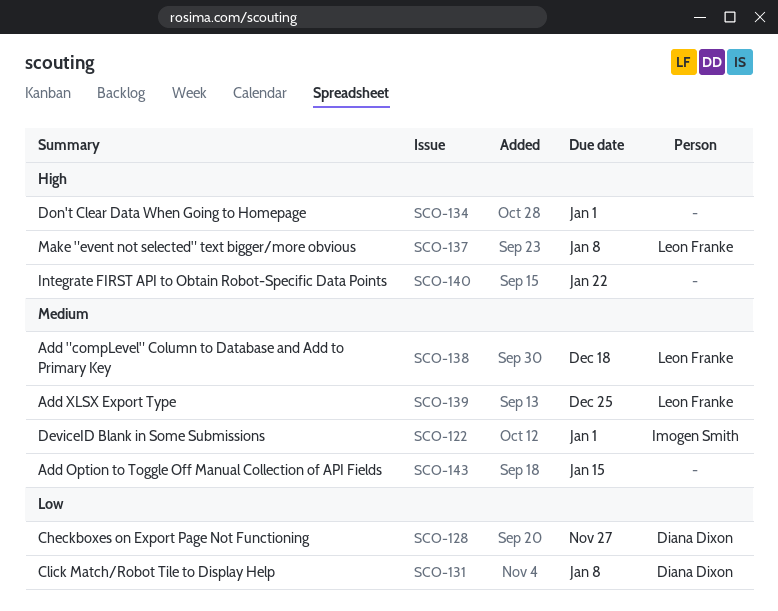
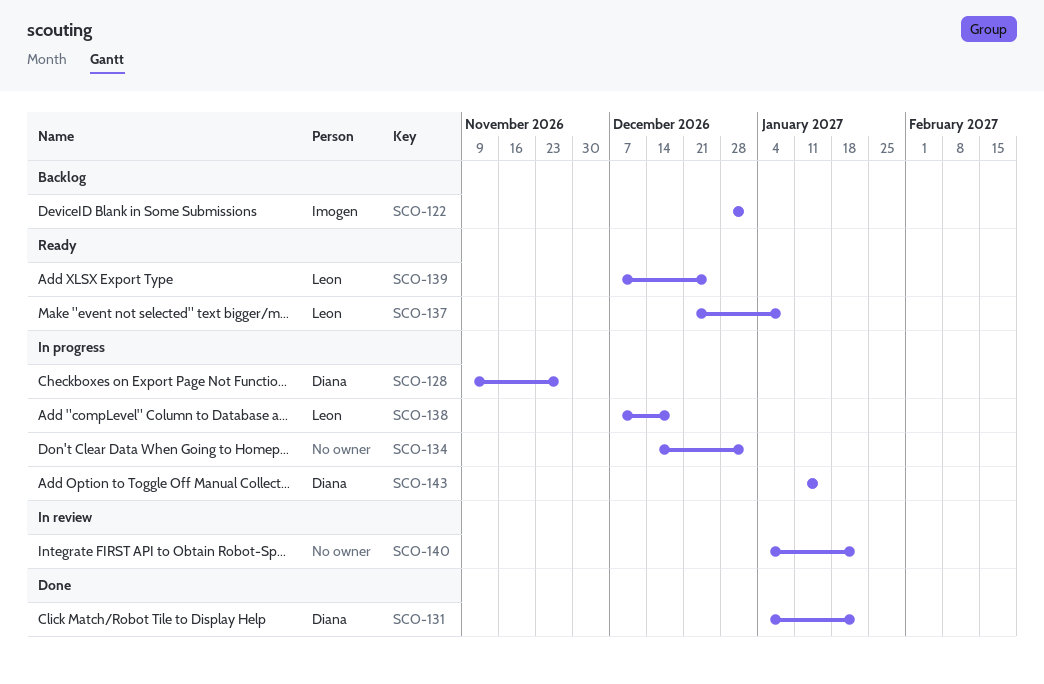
SCO-131, due: Jan 8 -> Jan 22
SCO-143, owner: none -> Diana Dixon

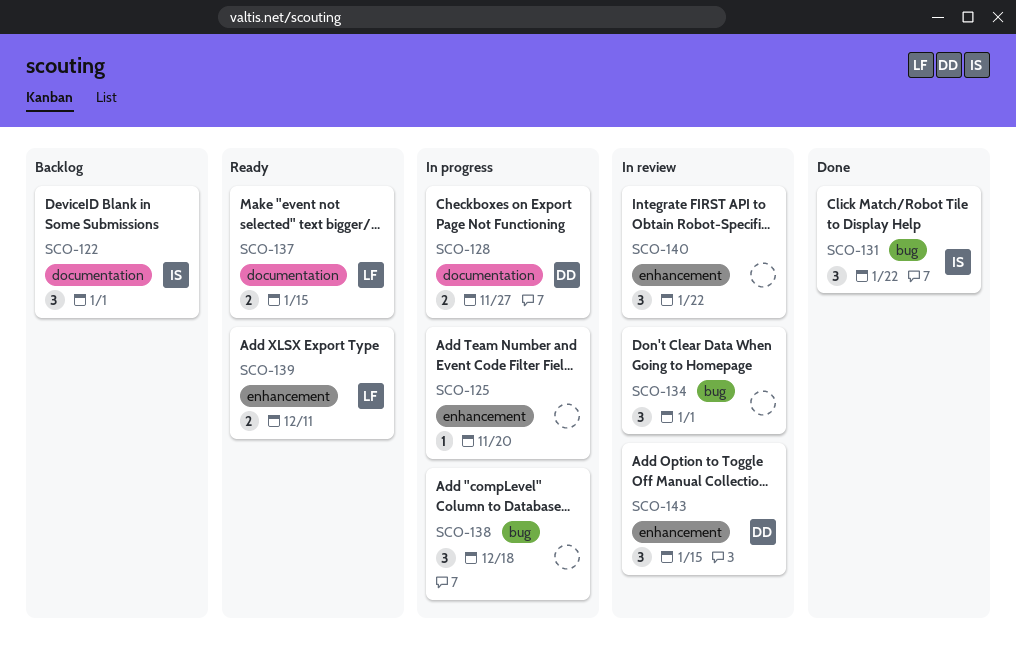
SCO-125: none -> present
SCO-131, owner: Diana -> Imogen
SCO-134, status: In progress -> In review
SCO-137, due: Jan 8 -> Jan 15
SCO-138, owner: Leon -> none
SCO-139, due: Dec 25 -> Dec 11
SCO-143, status: In progress -> In review

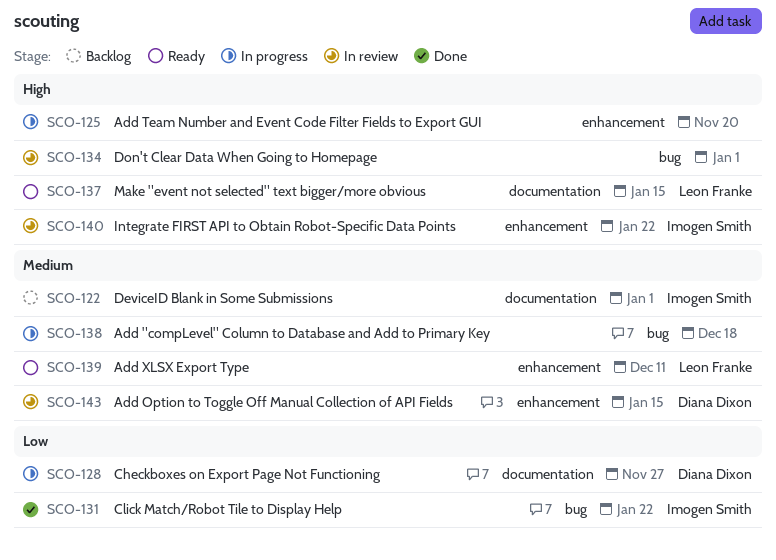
SCO-140, owner: none -> Imogen Smith

